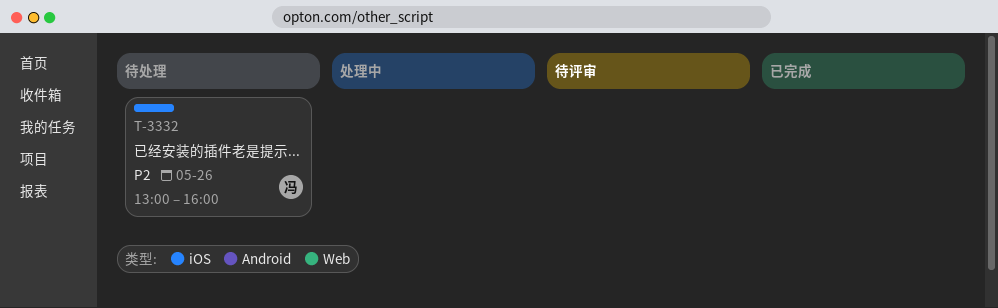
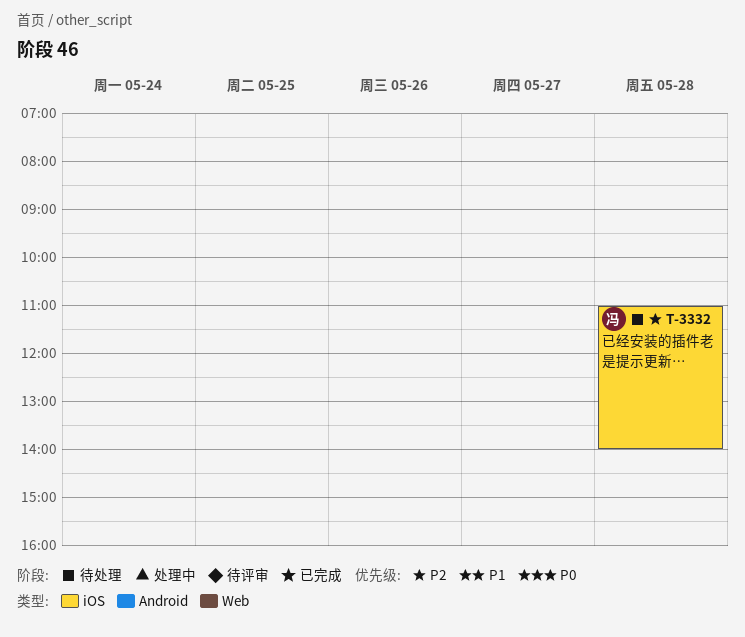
T-3332, day: May 26 -> May 28
T-3332, begins: 13:00 -> 11:00
T-3332, ends: 16:00 -> 14:00

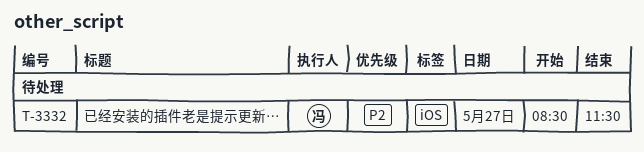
T-3332, day: May 28 -> May 27
T-3332, begins: 11:00 -> 08:30
T-3332, ends: 14:00 -> 11:30

